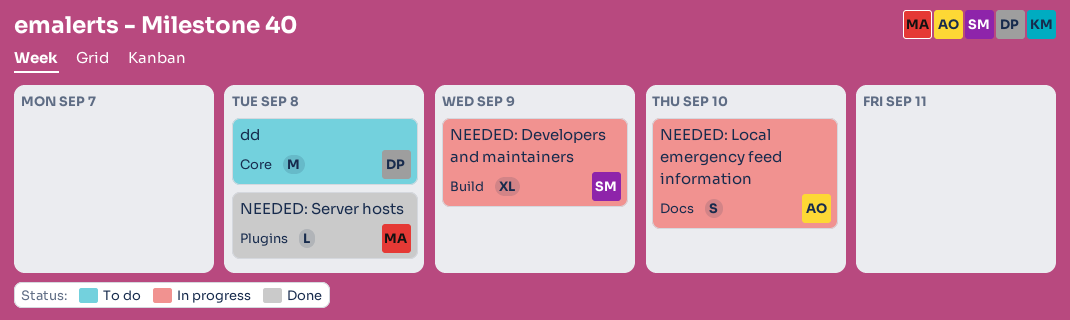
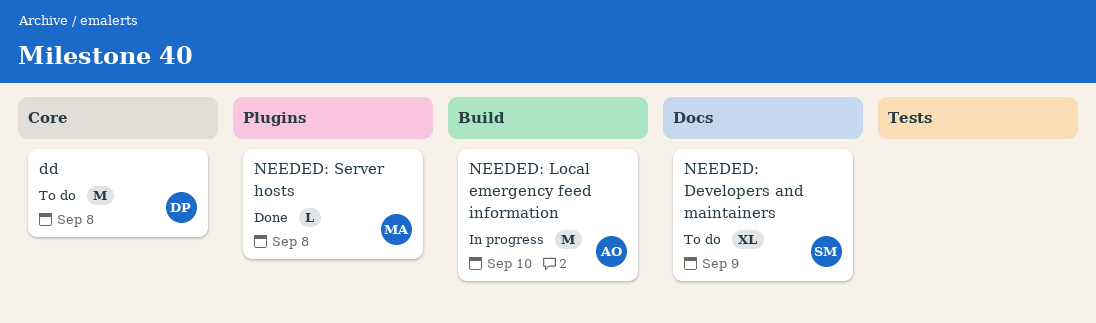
NEEDED: Developers and maintainers, status: In progress -> To do
NEEDED: Developers and maintainers, label: Build -> Docs
NEEDED: Local emergency feed information, label: Docs -> Build
NEEDED: Local emergency feed information, estimate: S -> M

